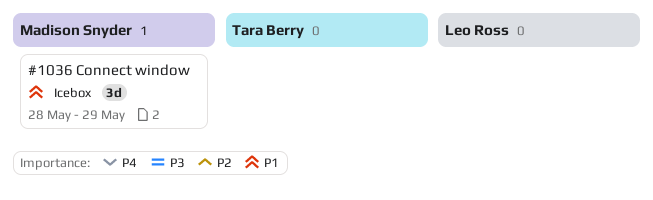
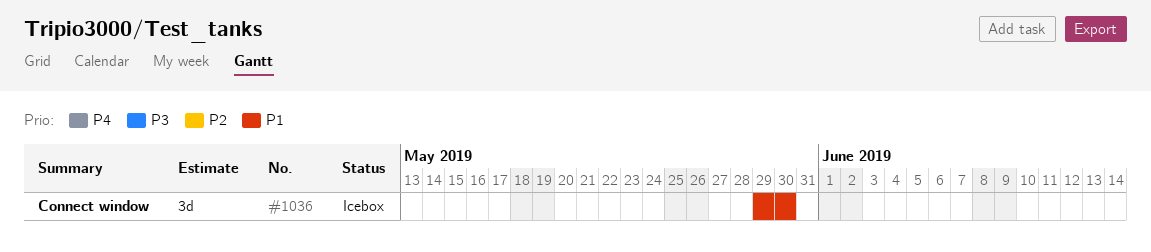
#1036, start: May 28 -> May 29
#1036, due: May 29 -> May 30

